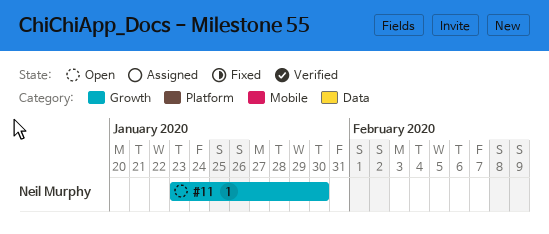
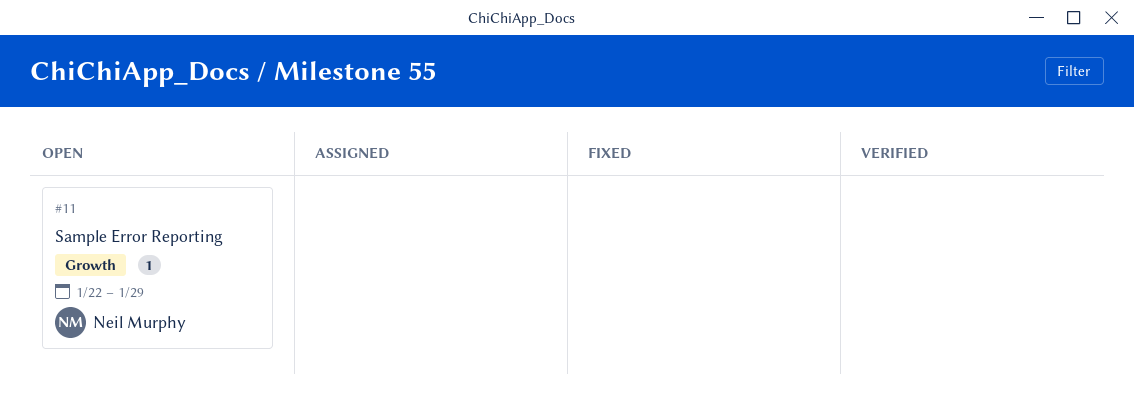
#11, start: Jan 23 -> Jan 22
#11, due: Jan 30 -> Jan 29

